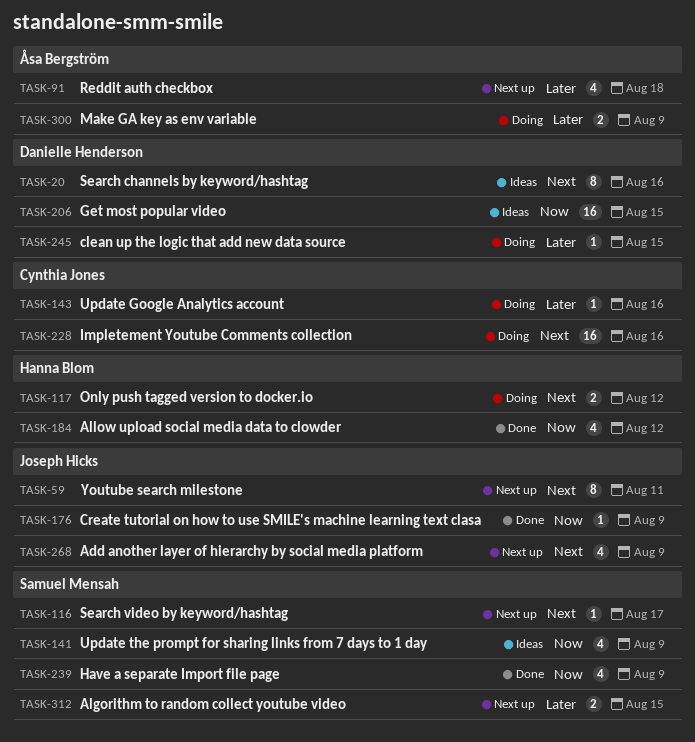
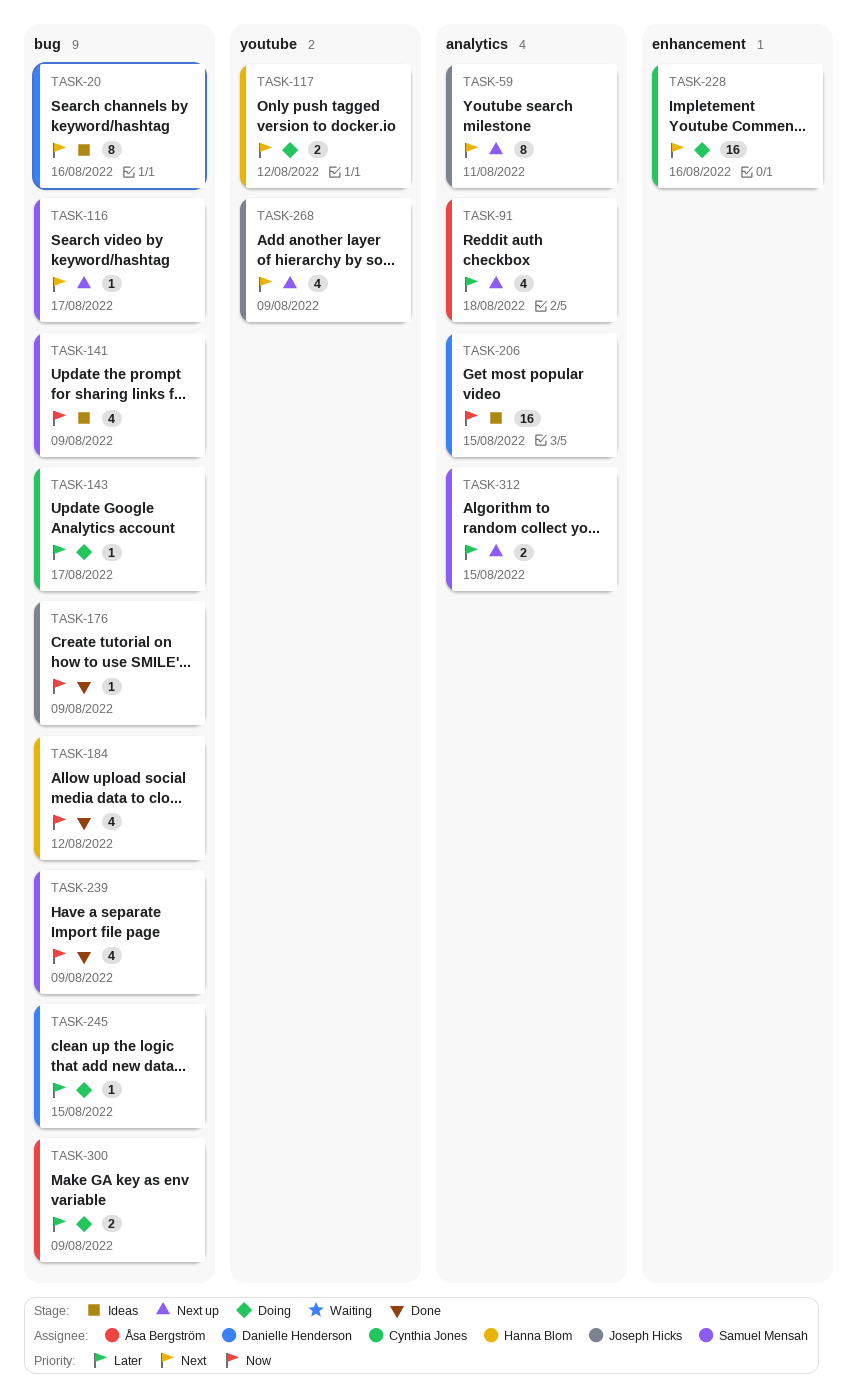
TASK-143, due: Aug 16 -> Aug 17

